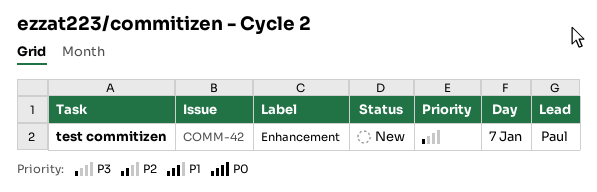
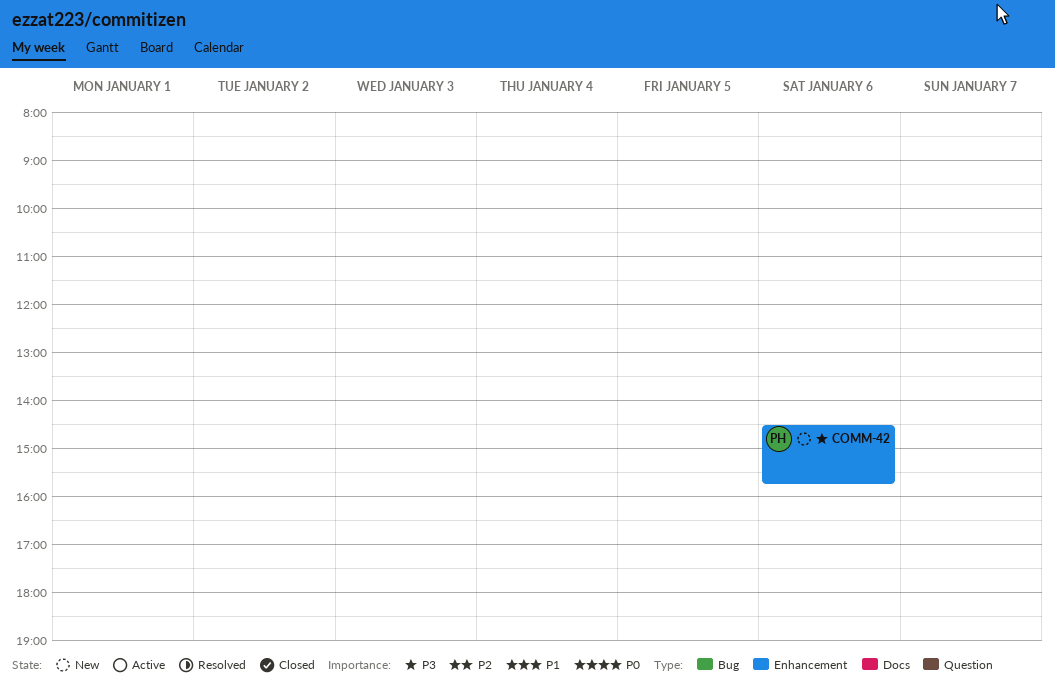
COMM-42, day: Jan 7 -> Jan 6

